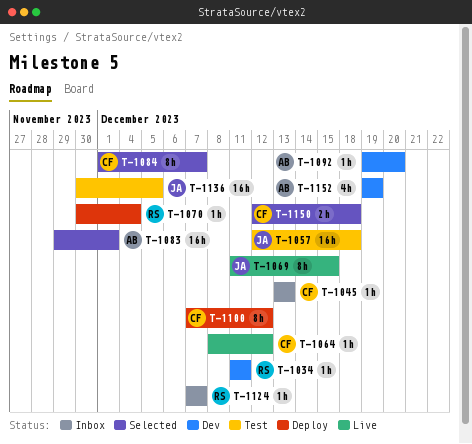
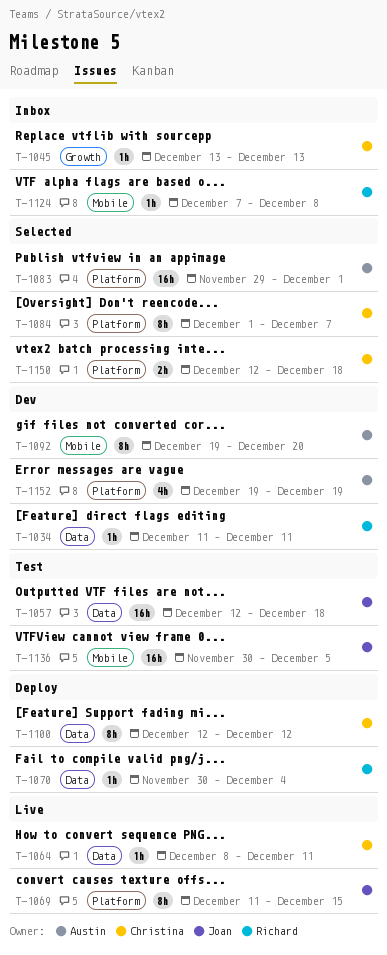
T-1064, due: Dec 12 -> Dec 11
T-1092, estimate: 1h -> 8h
T-1100, start: Dec 7 -> Dec 12
T-1124, due: Dec 7 -> Dec 8

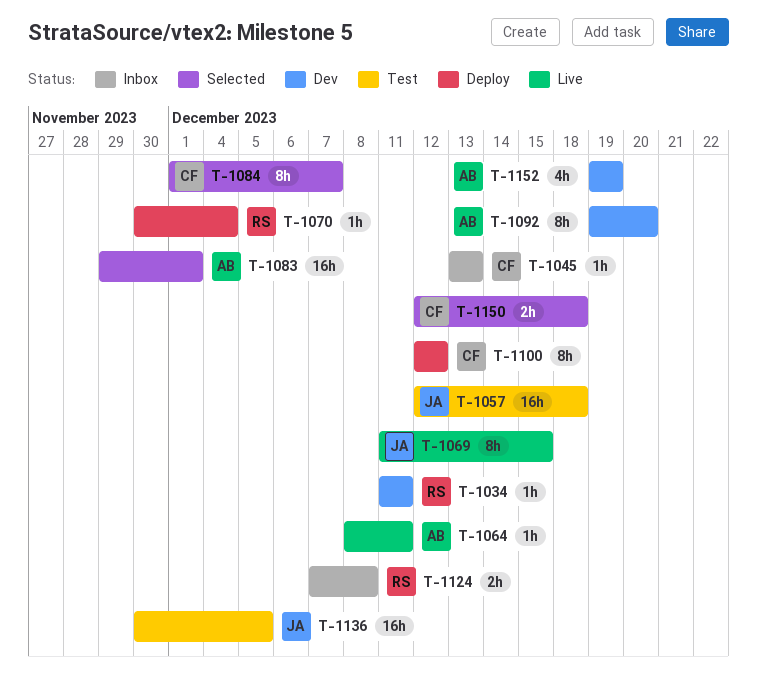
T-1064, owner: Christina -> Austin
T-1124, estimate: 1h -> 2h

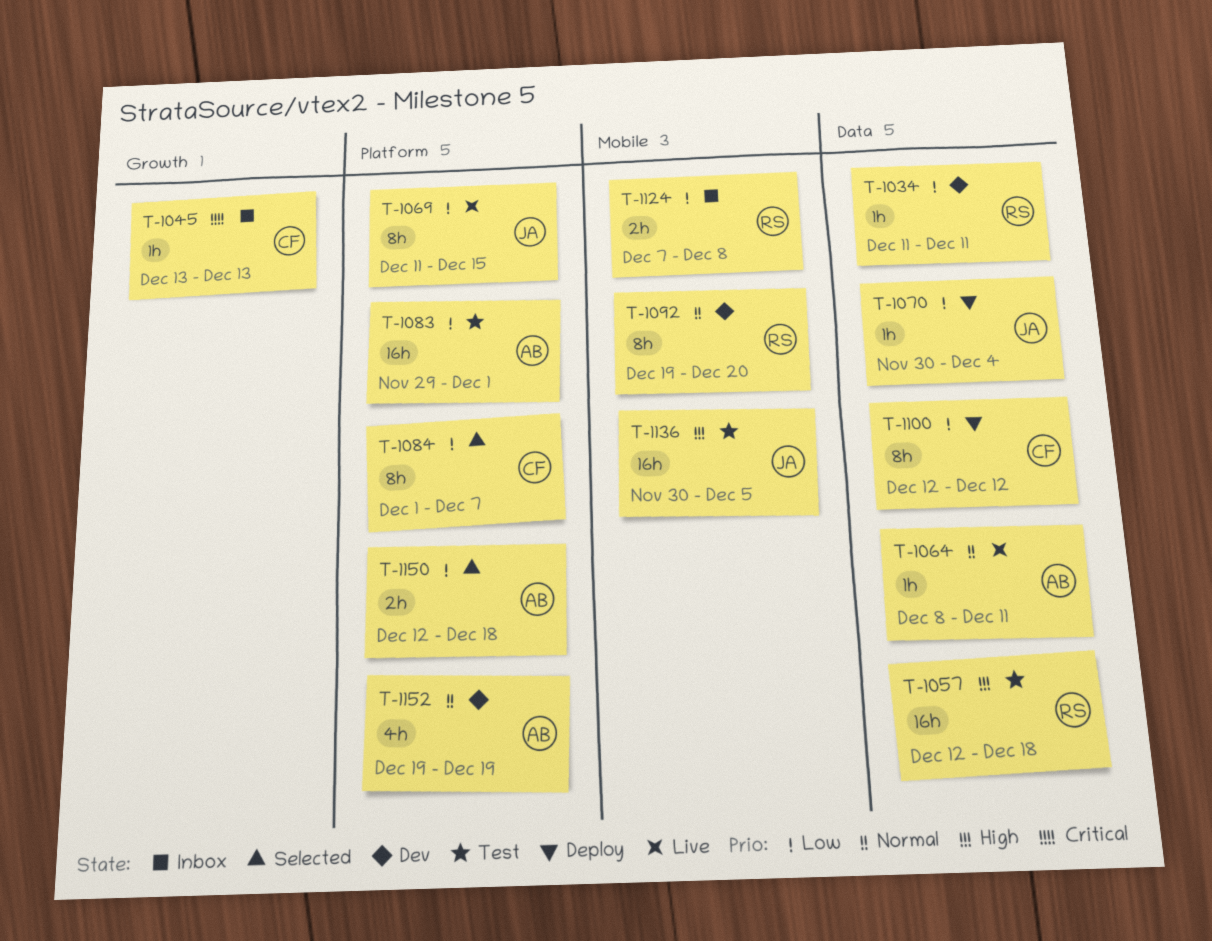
T-1057, owner: JA -> RS
T-1070, owner: RS -> JA
T-1083, status: Selected -> Test
T-1092, owner: AB -> RS
T-1150, owner: CF -> AB

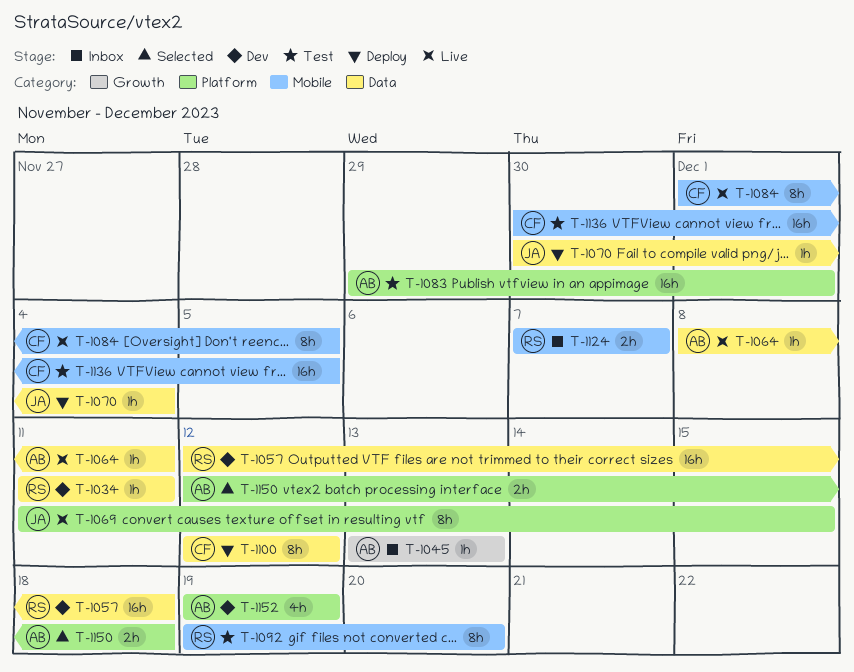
T-1045, owner: CF -> AB
T-1057, status: Test -> Dev
T-1084, status: Selected -> Live
T-1084, label: Platform -> Mobile
T-1084, due: Dec 7 -> Dec 5
T-1092, status: Dev -> Test
T-1124, due: Dec 8 -> Dec 7
T-1136, owner: JA -> CF

